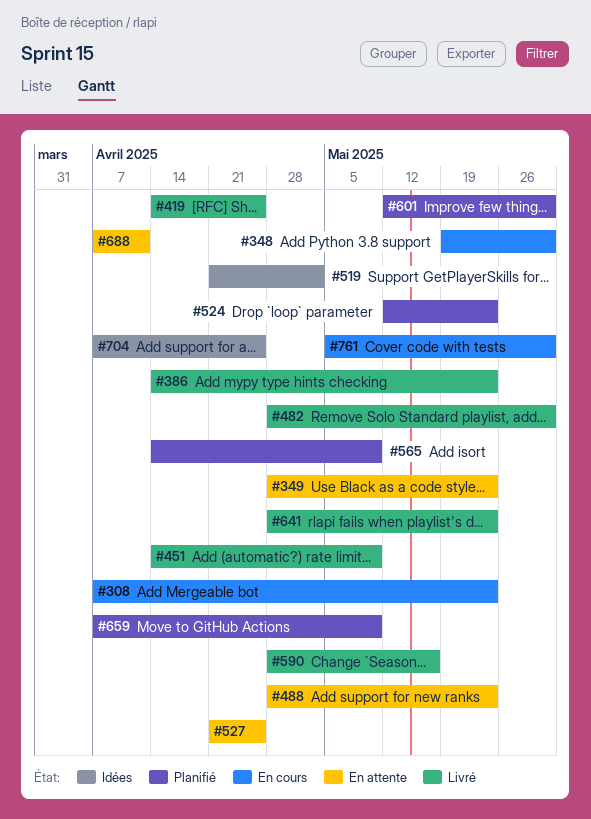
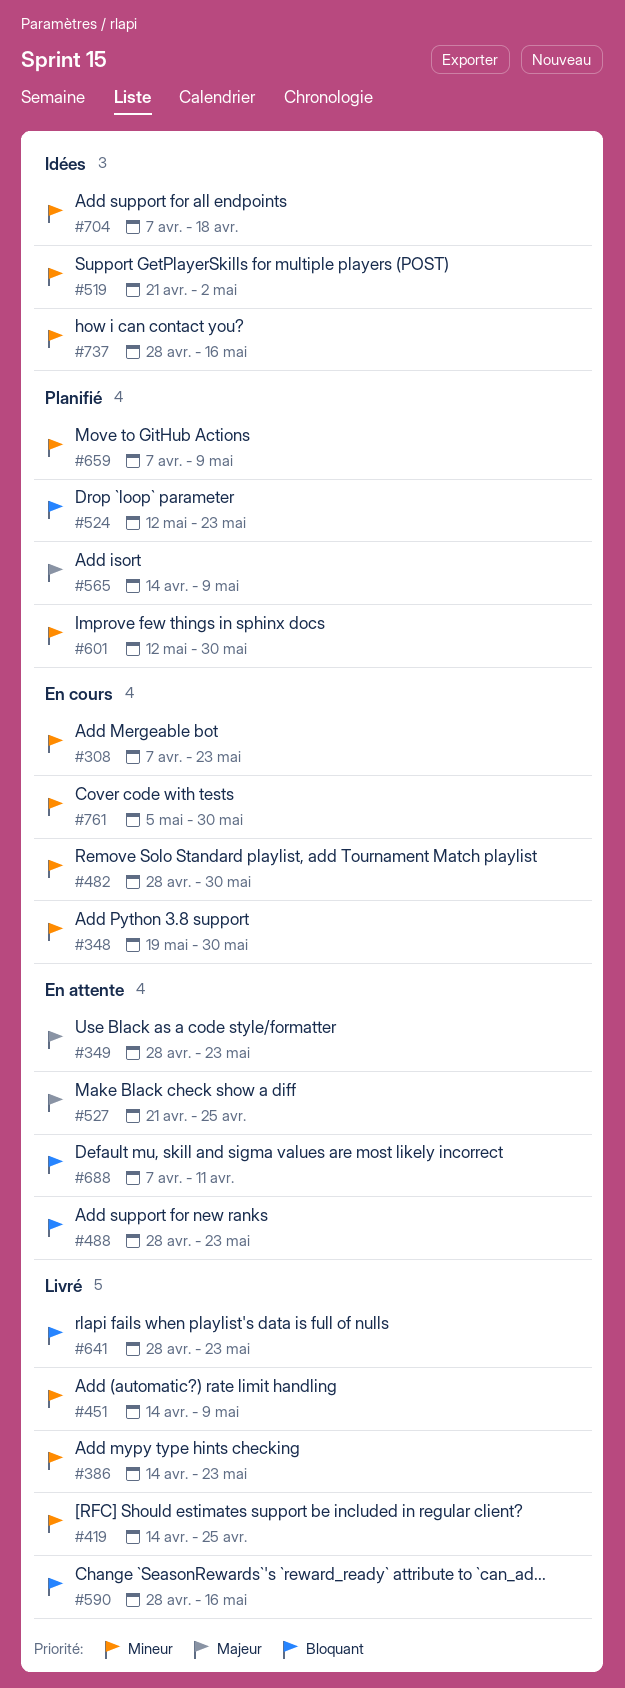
#482, status: Livré -> En cours
#704, due: Apr 25 -> Apr 18
#737: none -> present

